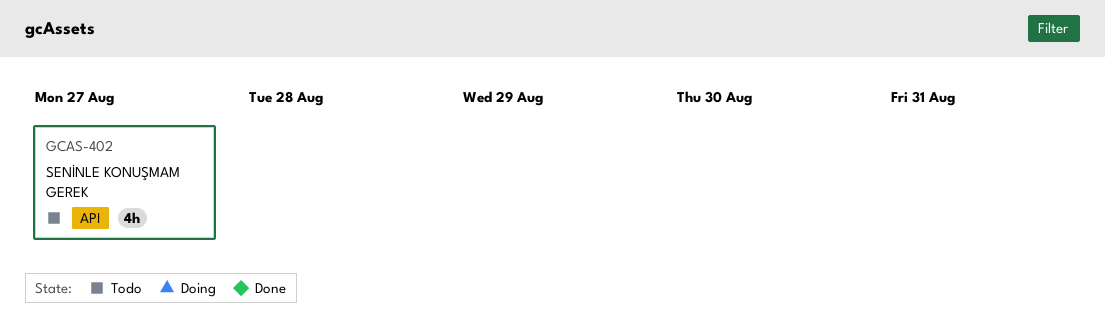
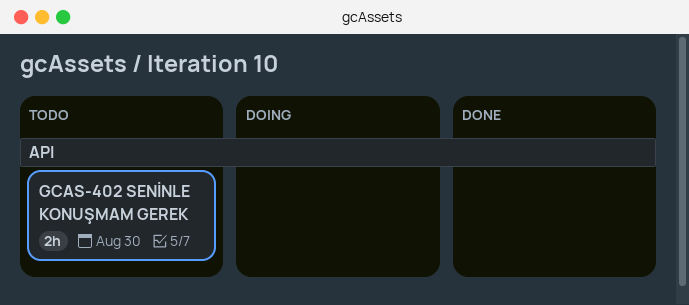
GCAS-402, estimate: 4h -> 2h
GCAS-402, due: Aug 27 -> Aug 30

